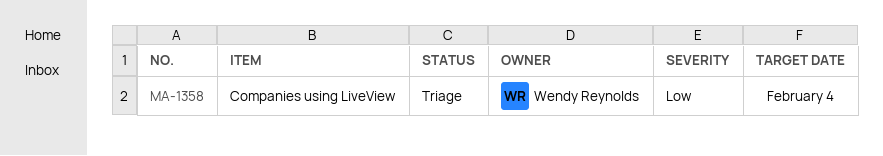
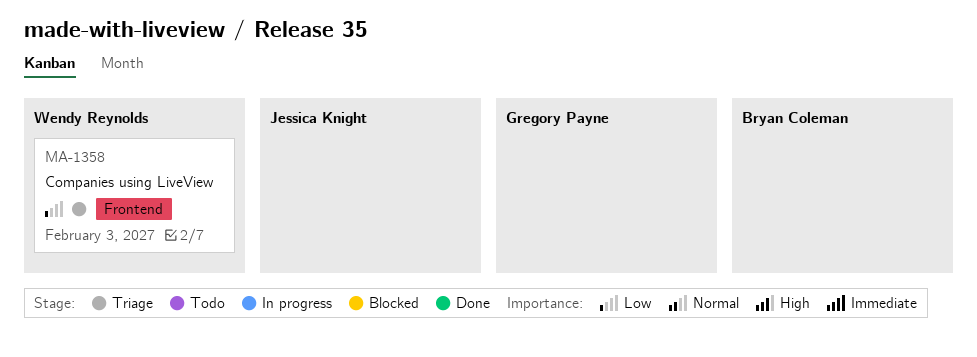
MA-1358, due: Feb 4 -> Feb 3

